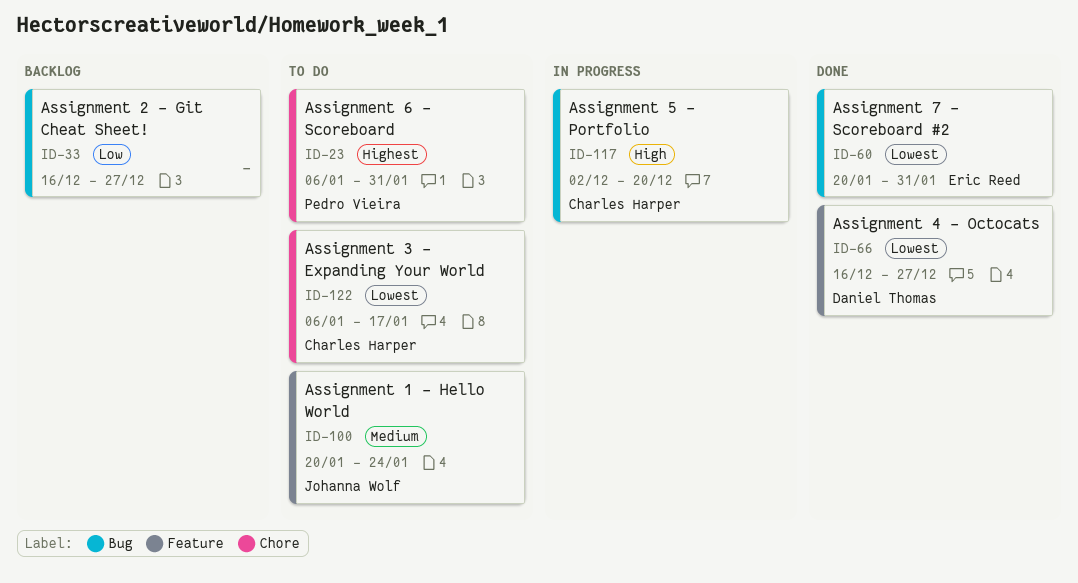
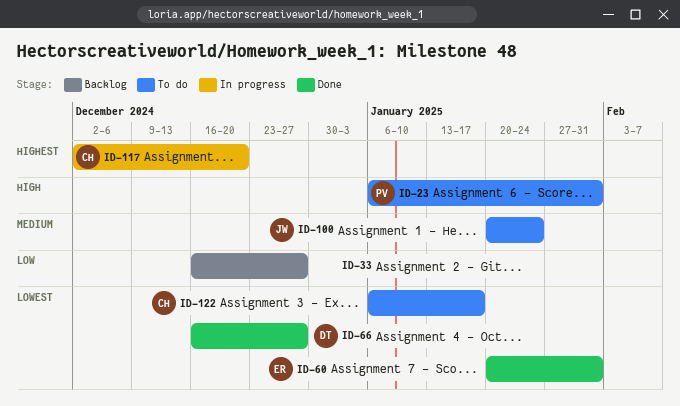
ID-23, priority: Highest -> High
ID-117, priority: High -> Highest

